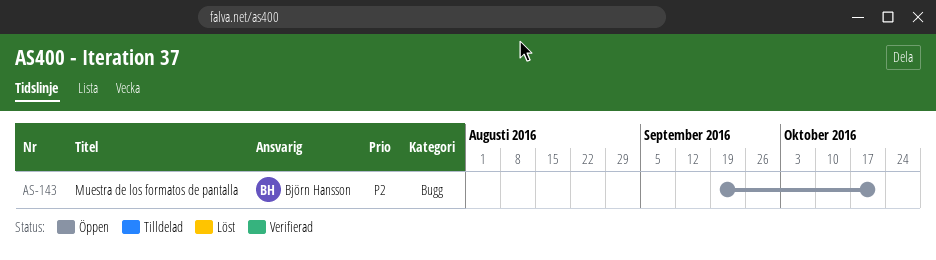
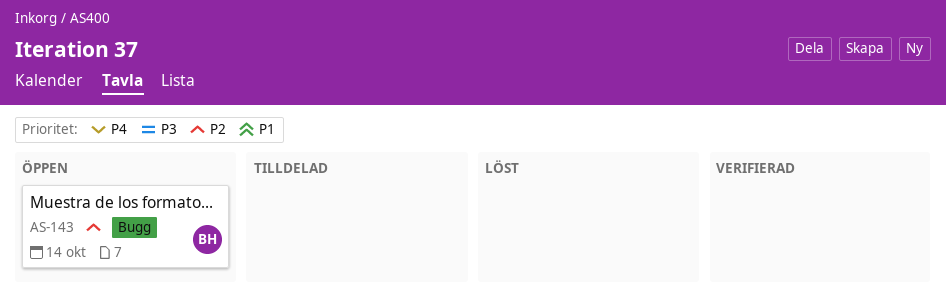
AS-143, due: Oct 21 -> Oct 14

